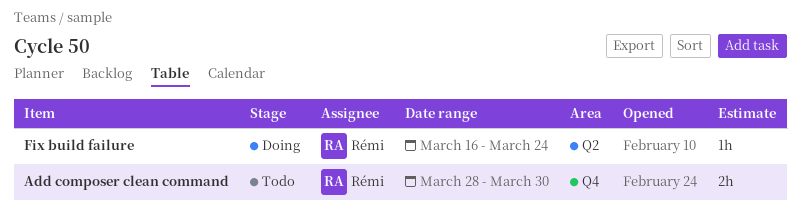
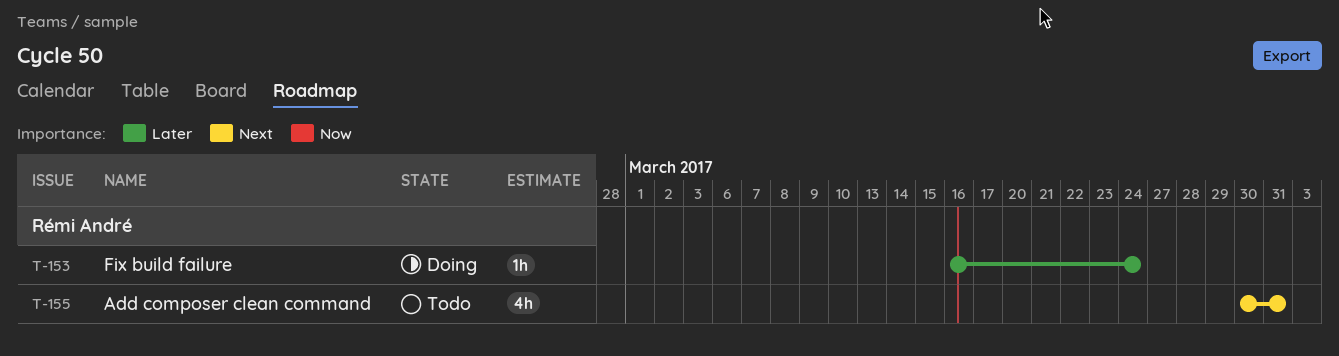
Add composer clean command, estimate: 2h -> 4h
Add composer clean command, start: Mar 28 -> Mar 30
Add composer clean command, due: Mar 30 -> Mar 31

